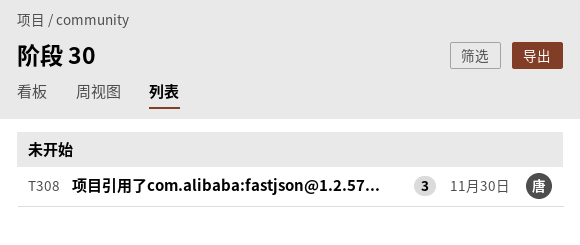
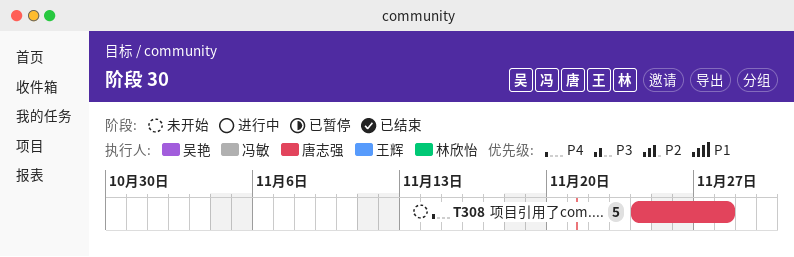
T308, estimate: 3 -> 5
T308, due: Nov 30 -> Nov 28

